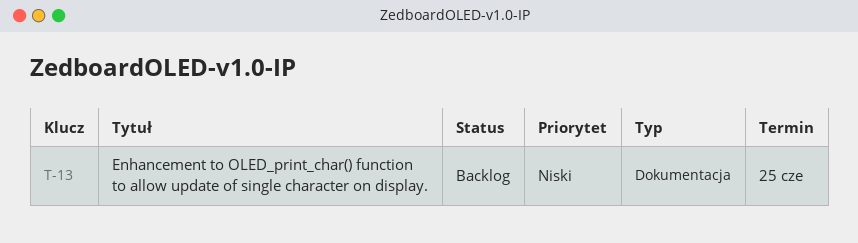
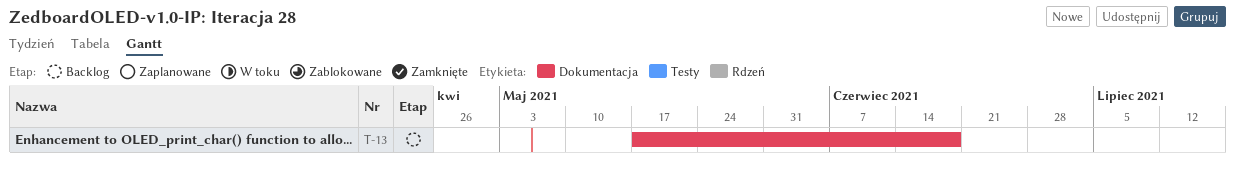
T-13, due: Jun 25 -> Jun 18

